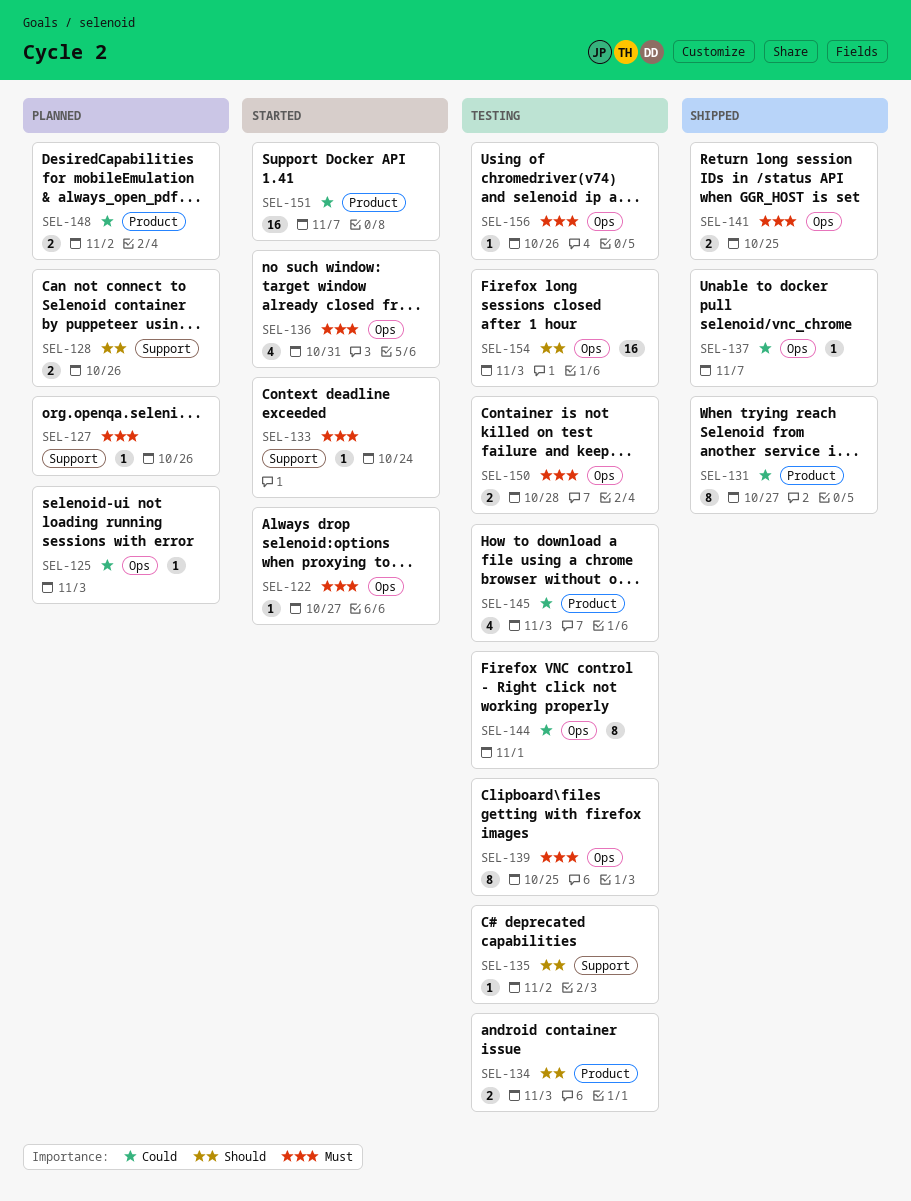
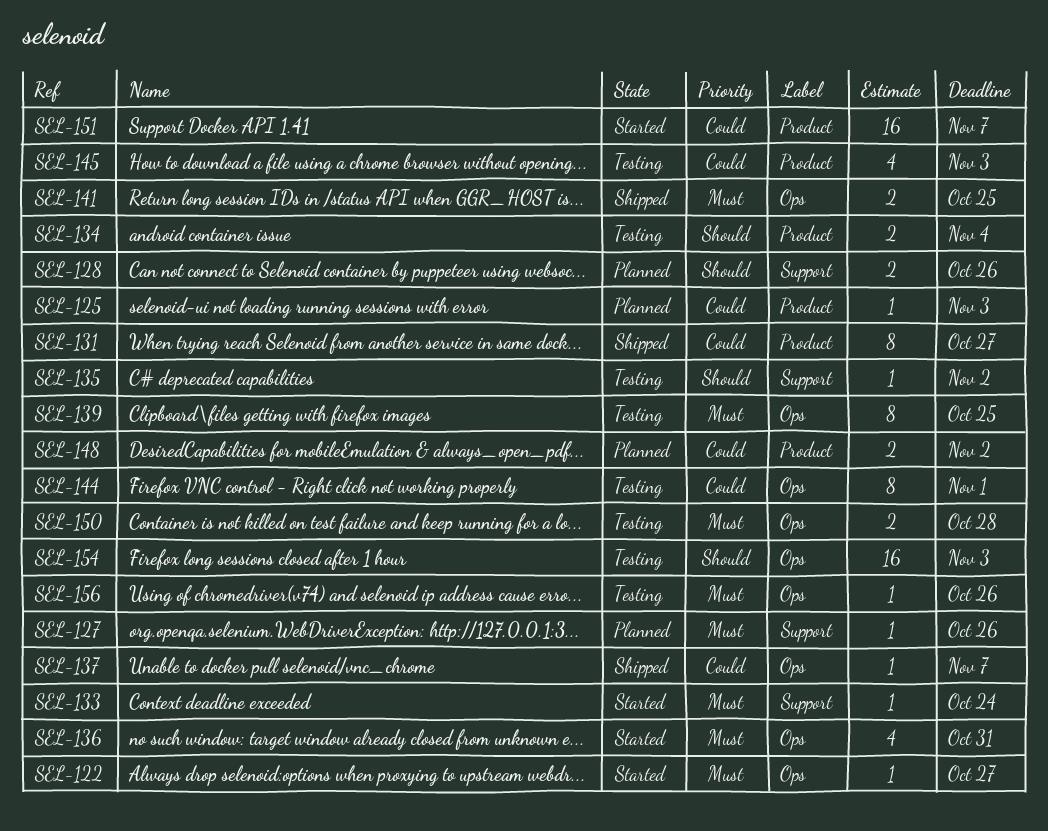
SEL-125, label: Ops -> Product
SEL-134, due: Nov 3 -> Nov 4

